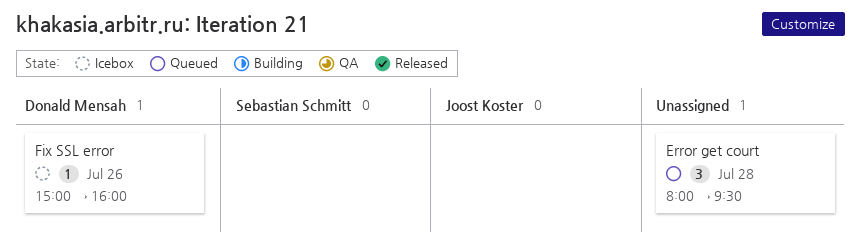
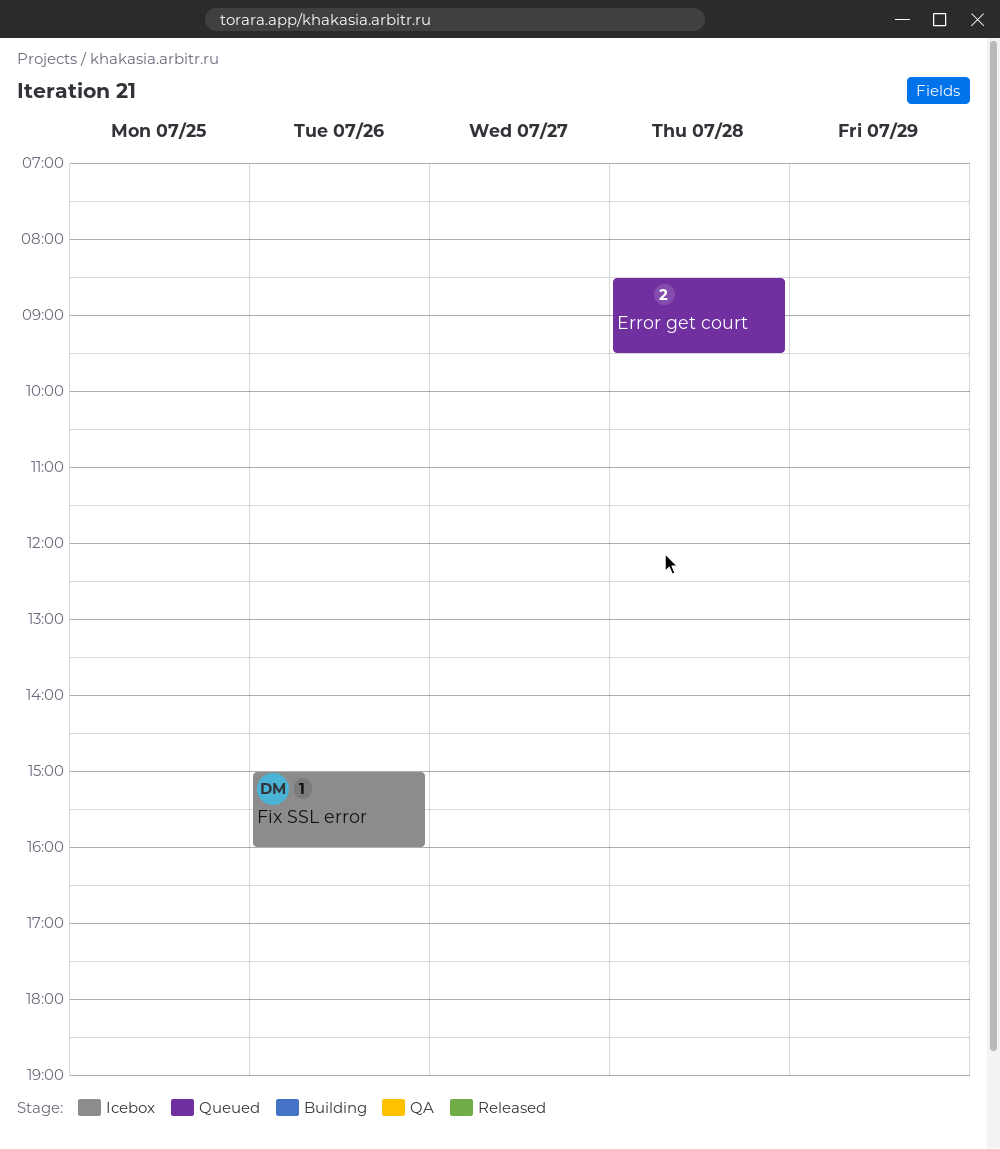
Error get court, estimate: 3 -> 2
Error get court, begins: 08:00 -> 08:30

